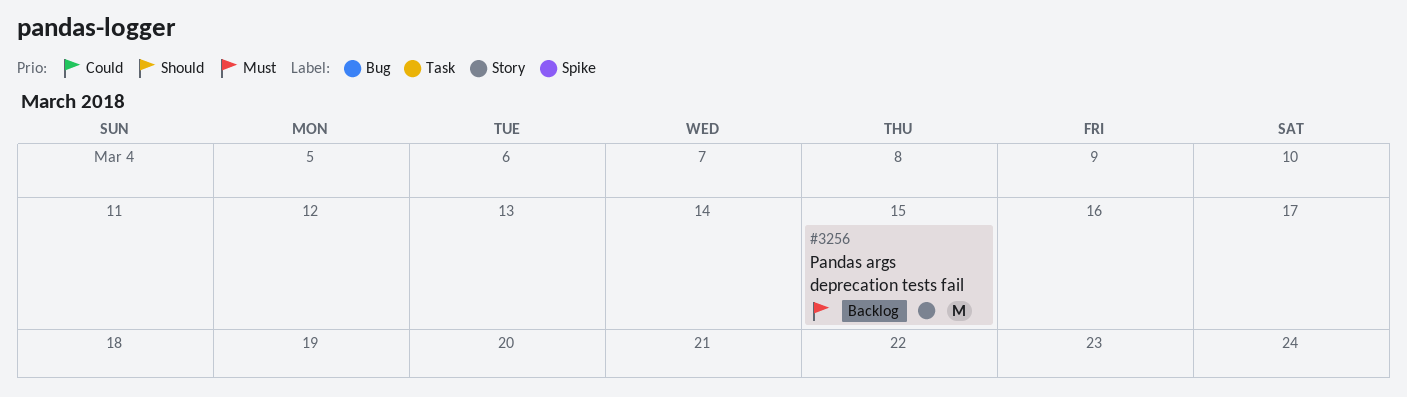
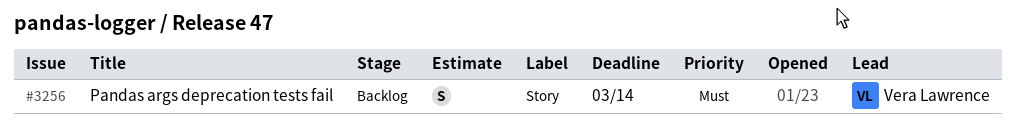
#3256, estimate: M -> S
#3256, due: Mar 15 -> Mar 14

